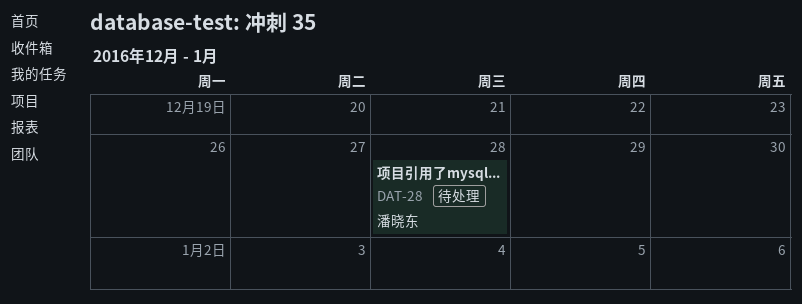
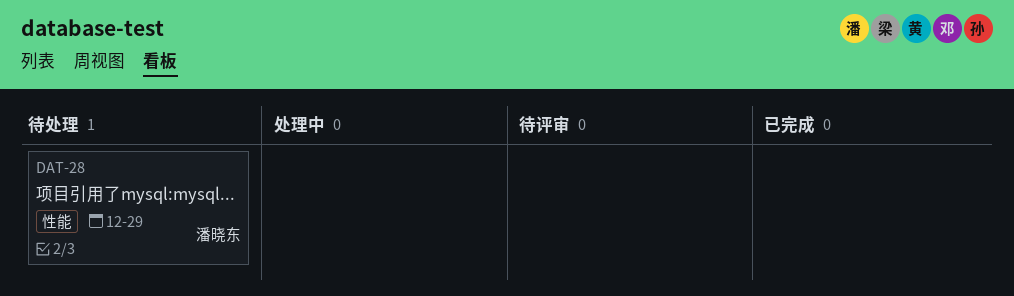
DAT-28, due: Dec 28 -> Dec 29

